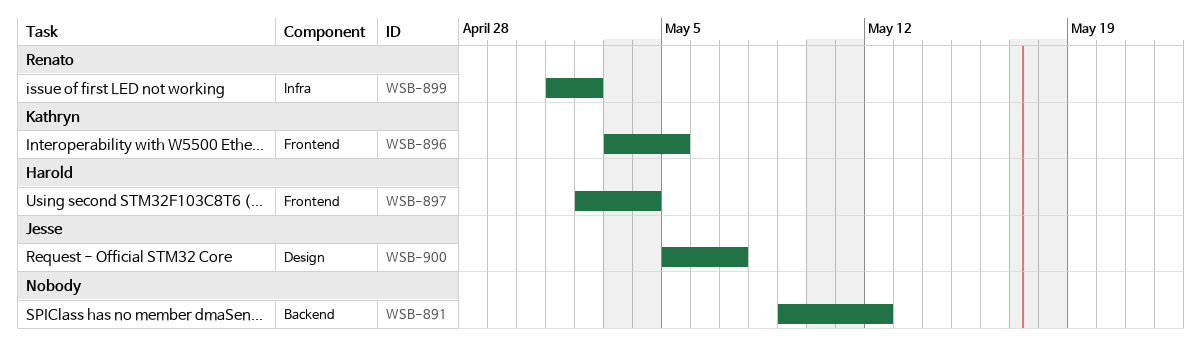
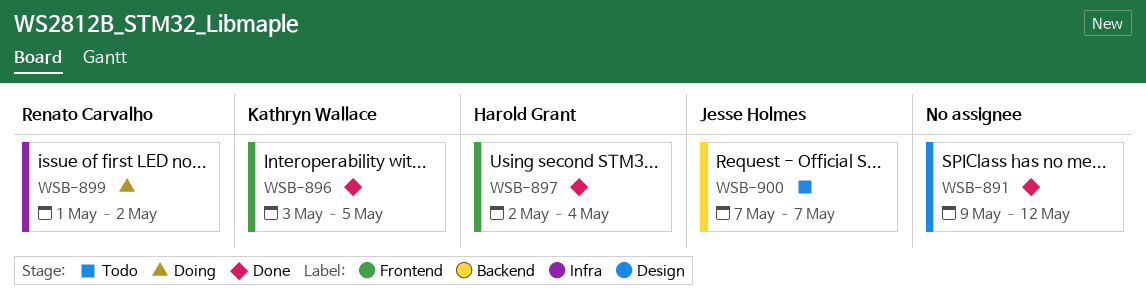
WSB-891, label: Backend -> Design
WSB-900, label: Design -> Backend
WSB-900, start: May 5 -> May 7

